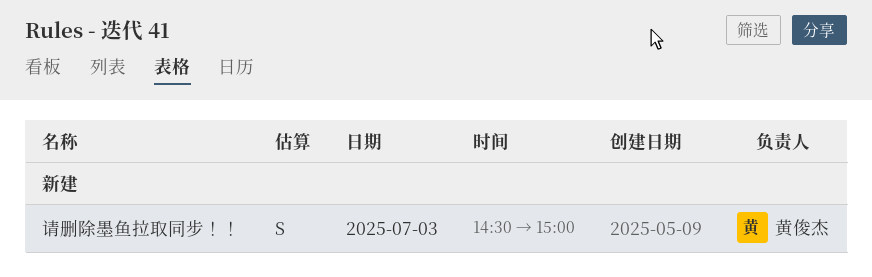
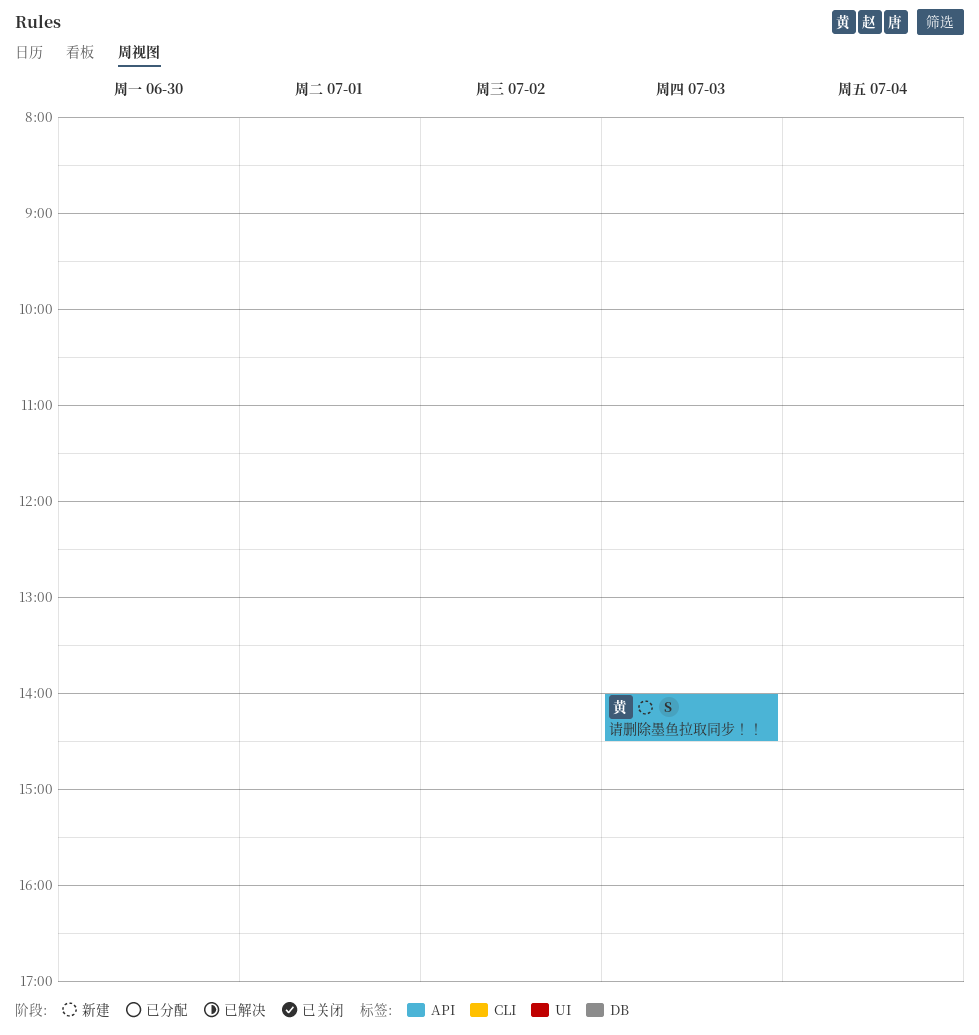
请删除墨鱼拉取同步！！, begins: 14:30 -> 14:00
请删除墨鱼拉取同步！！, ends: 15:00 -> 14:30

